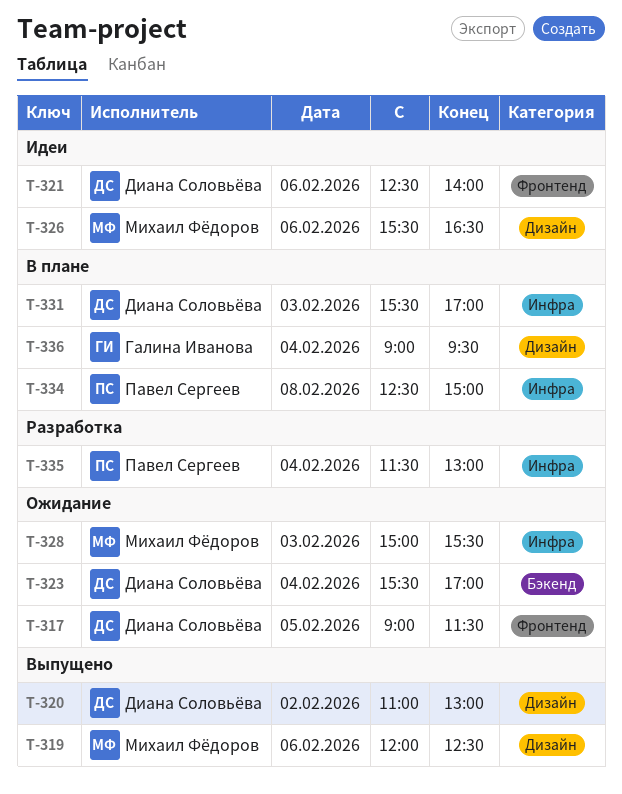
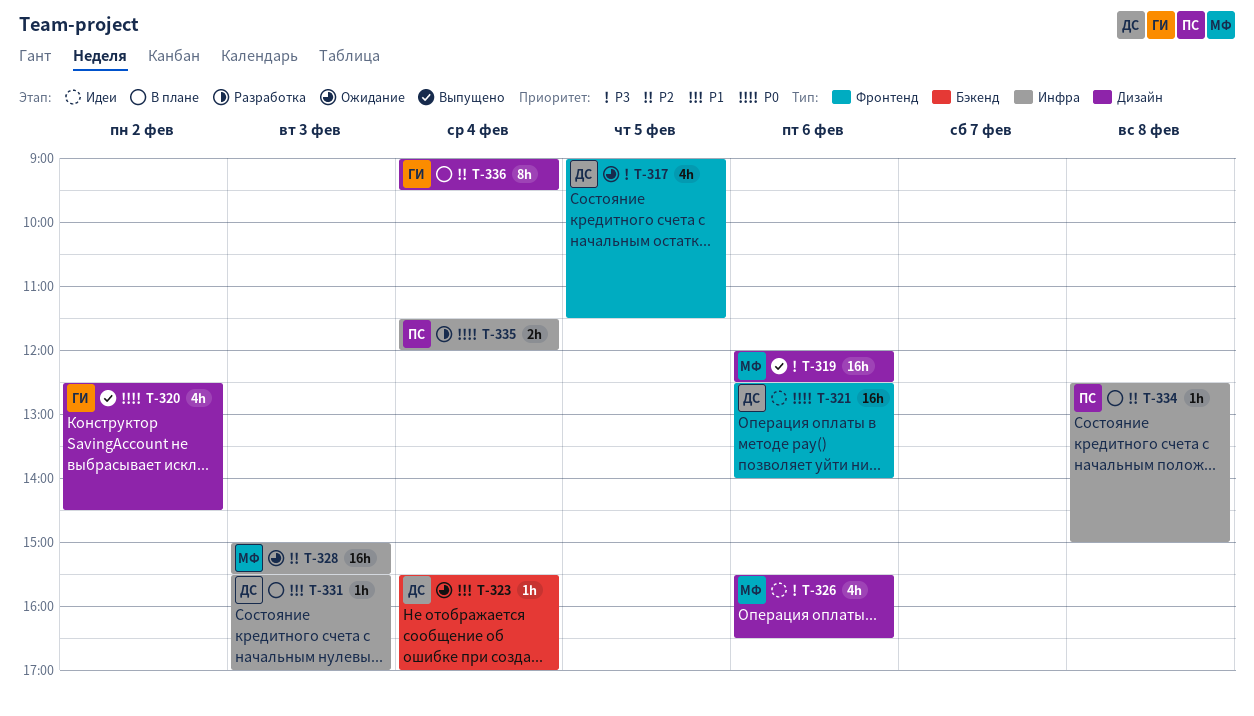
T-320, owner: Диана Соловьёва -> Галина Иванова
T-320, begins: 11:00 -> 12:30
T-320, ends: 13:00 -> 14:30
T-335, ends: 13:00 -> 12:00

